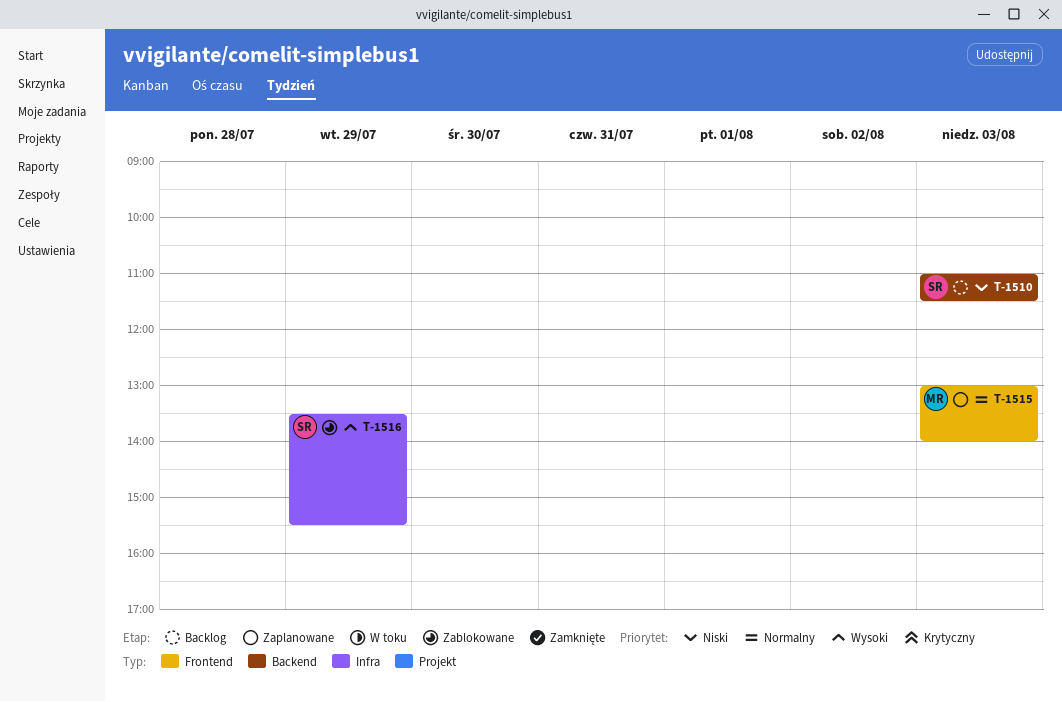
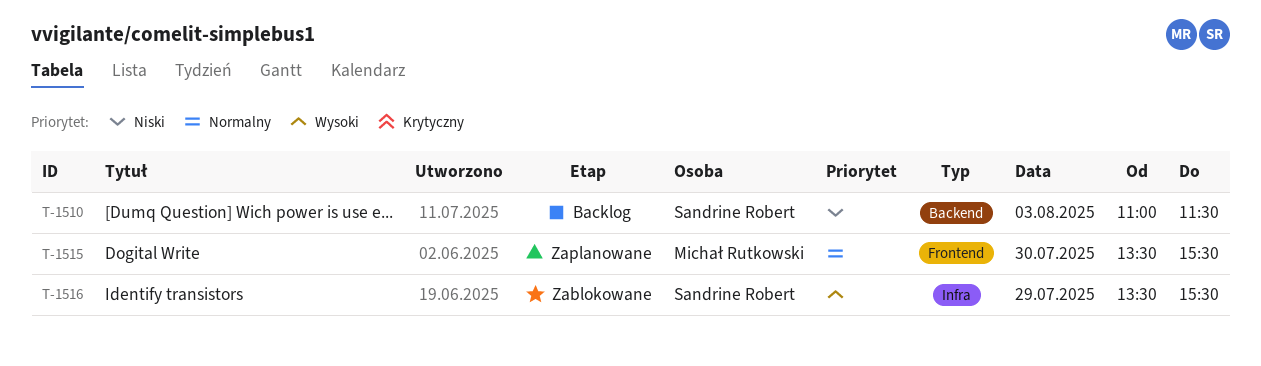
T-1515, day: Aug 3 -> Jul 30
T-1515, begins: 13:00 -> 13:30
T-1515, ends: 14:00 -> 15:30

